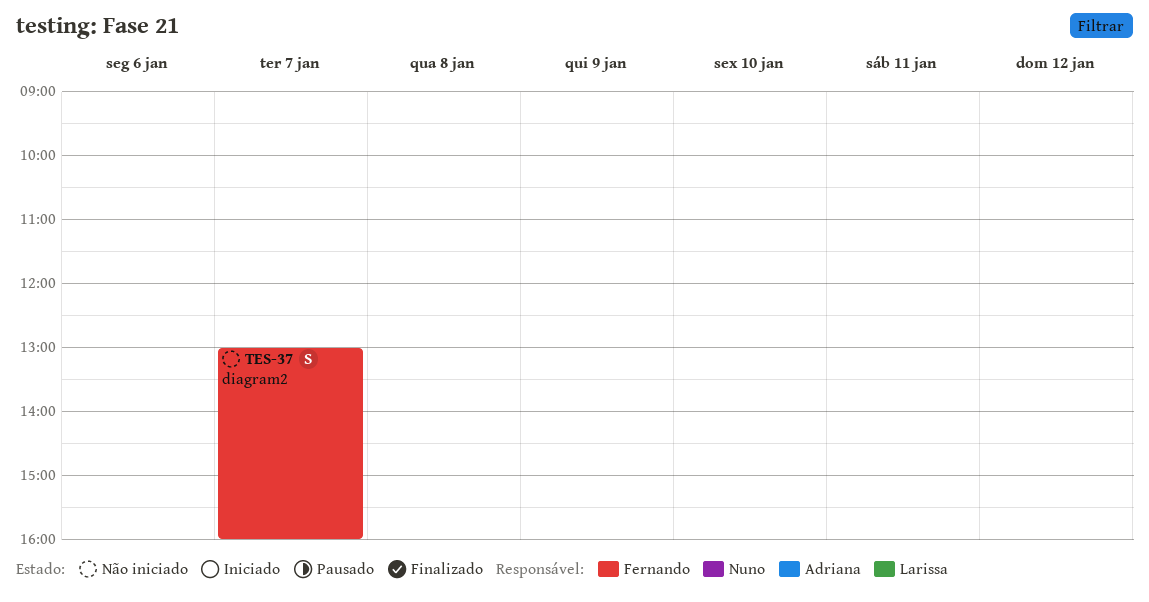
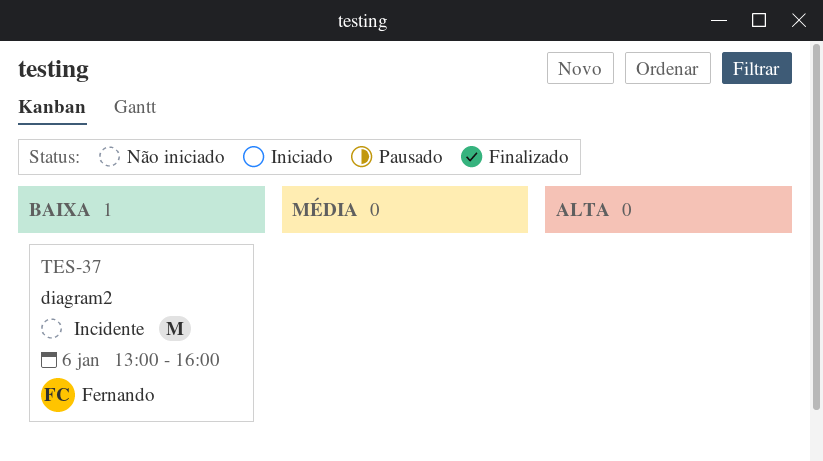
TES-37, estimate: S -> M
TES-37, day: Jan 7 -> Jan 6

